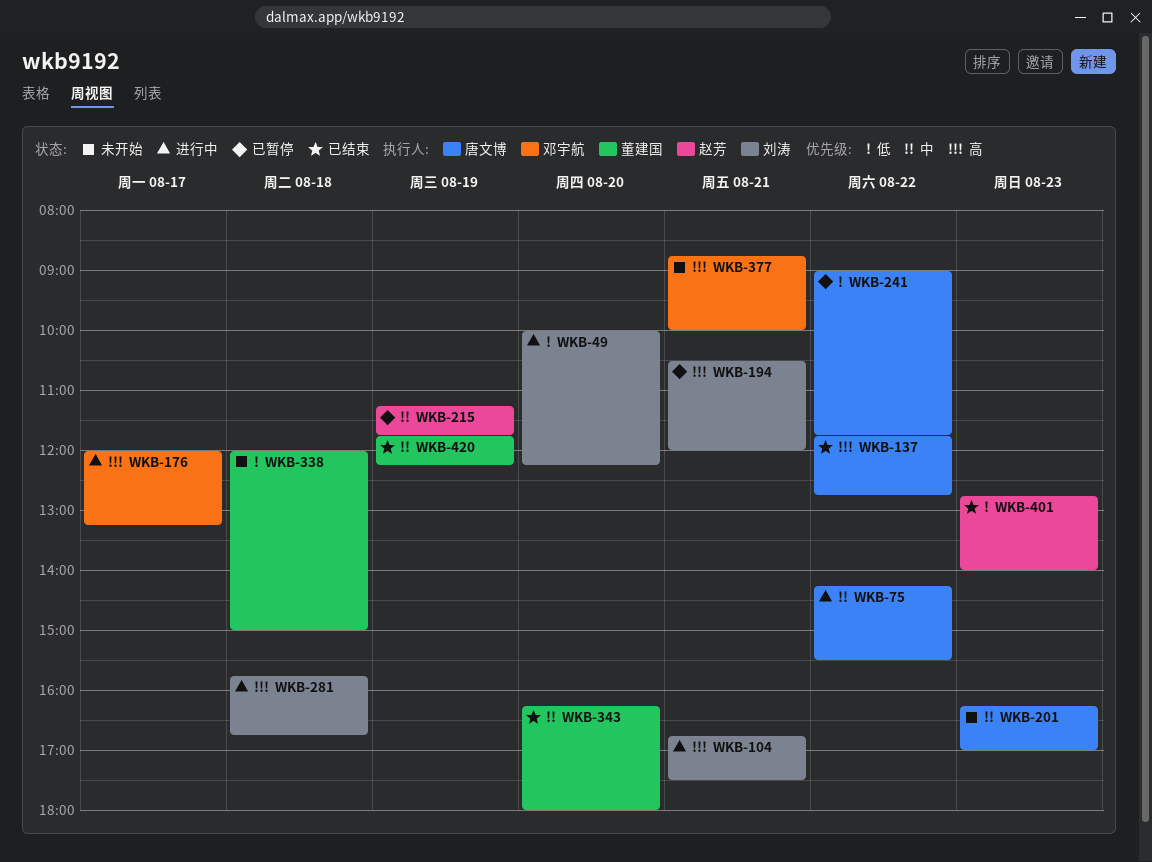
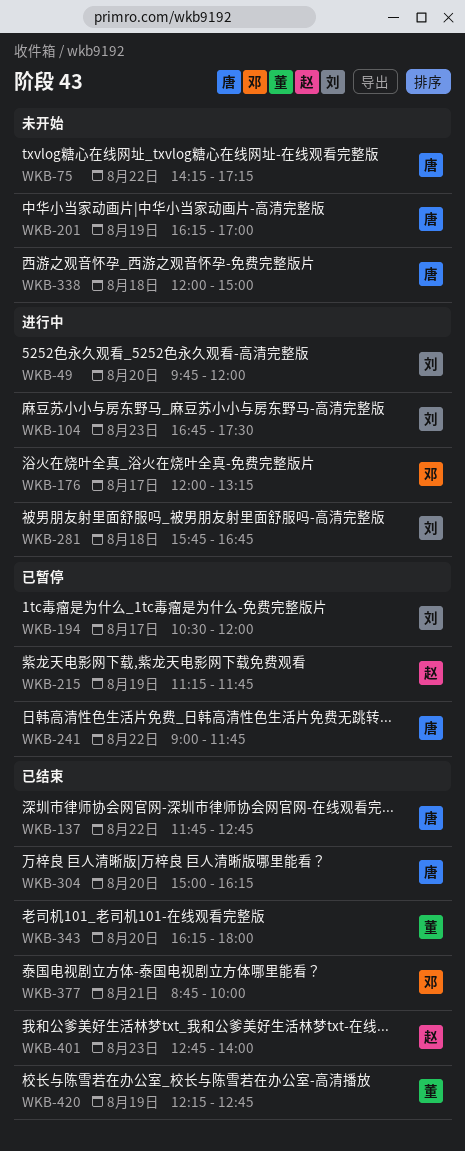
WKB-49, begins: 10:00 -> 09:45
WKB-49, ends: 12:15 -> 12:00
WKB-75, status: 进行中 -> 未开始
WKB-75, ends: 15:30 -> 17:15
WKB-104, day: Aug 21 -> Aug 23
WKB-194, day: Aug 21 -> Aug 17
WKB-201, day: Aug 23 -> Aug 19
WKB-304: none -> present
WKB-338, owner: 董建国 -> 唐文博
WKB-377, status: 未开始 -> 已结束
WKB-420, begins: 11:45 -> 12:15
WKB-420, ends: 12:15 -> 12:45

